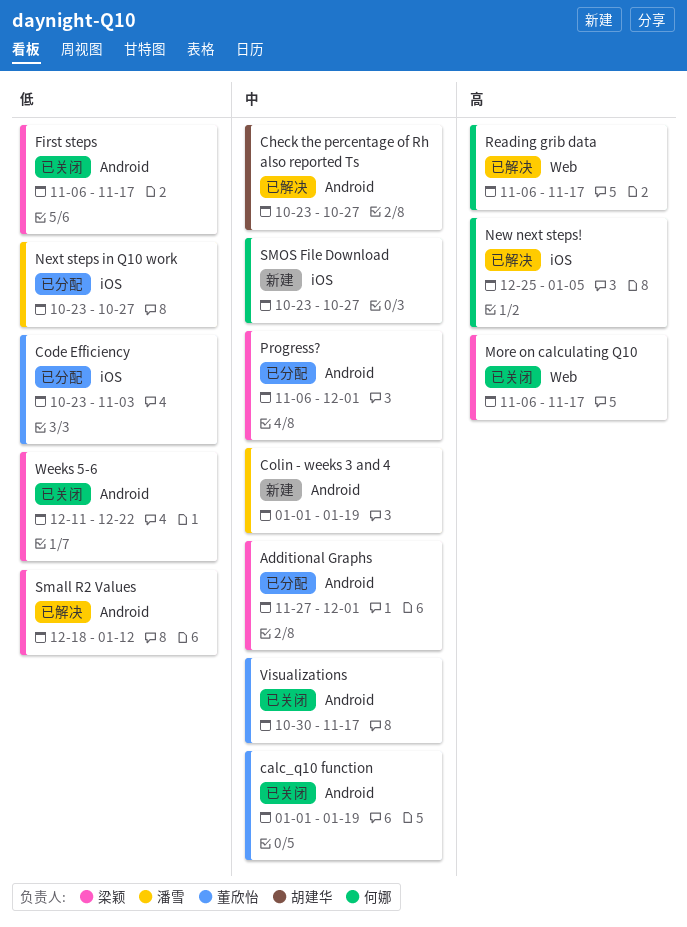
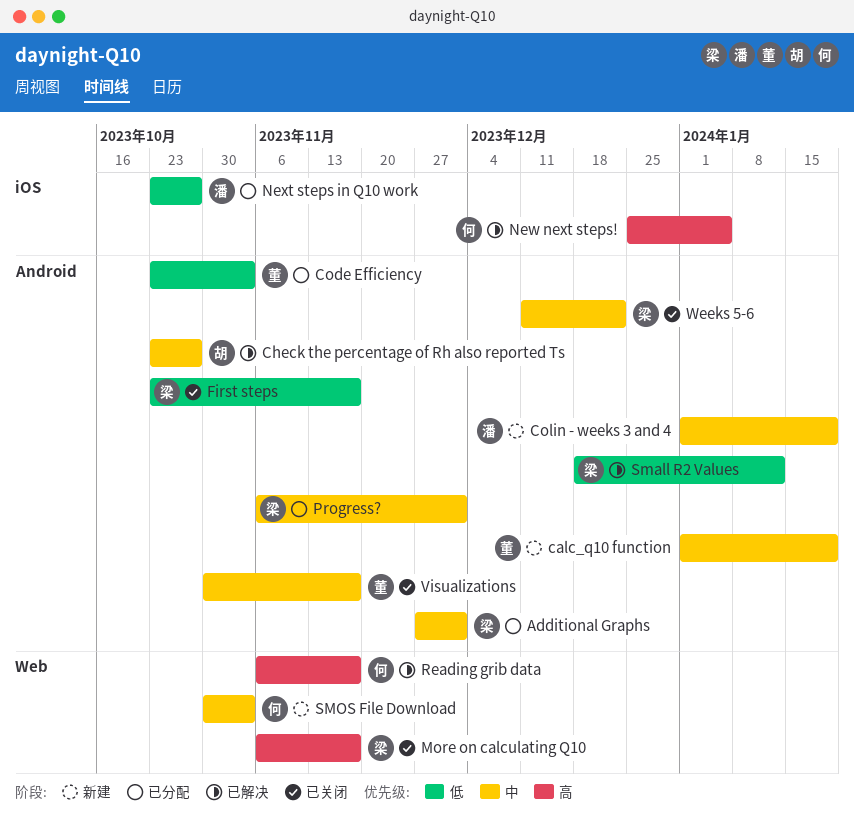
calc_q10 function, status: 已关闭 -> 新建
Code Efficiency, label: iOS -> Android
First steps, start: Nov 6 -> Oct 23
SMOS File Download, label: iOS -> Web
SMOS File Download, start: Oct 23 -> Oct 30
SMOS File Download, due: Oct 27 -> Nov 3
Weeks 5-6, priority: 低 -> 中

